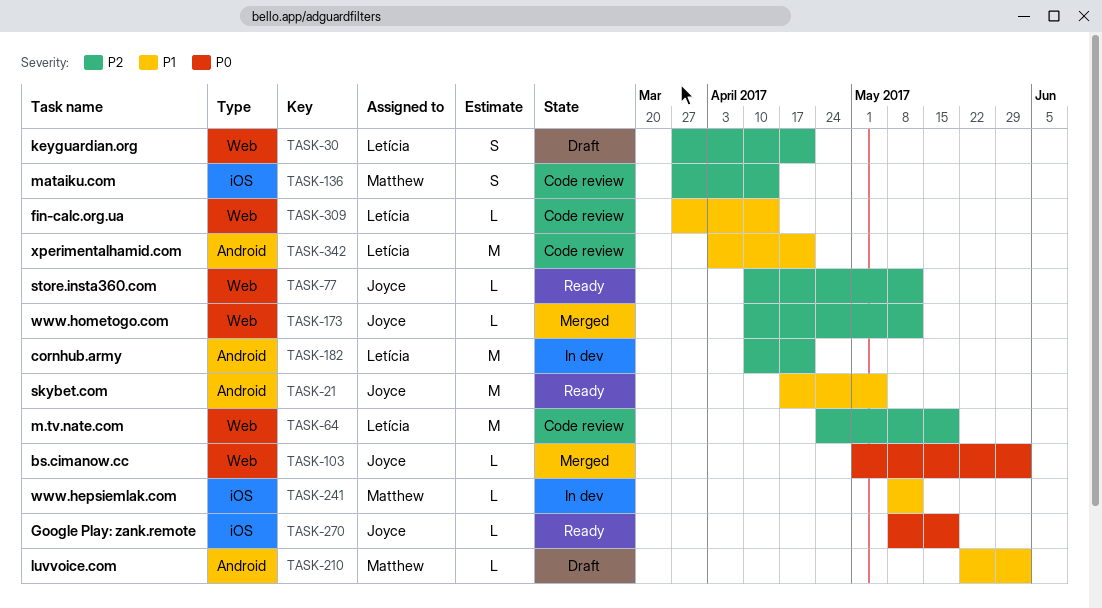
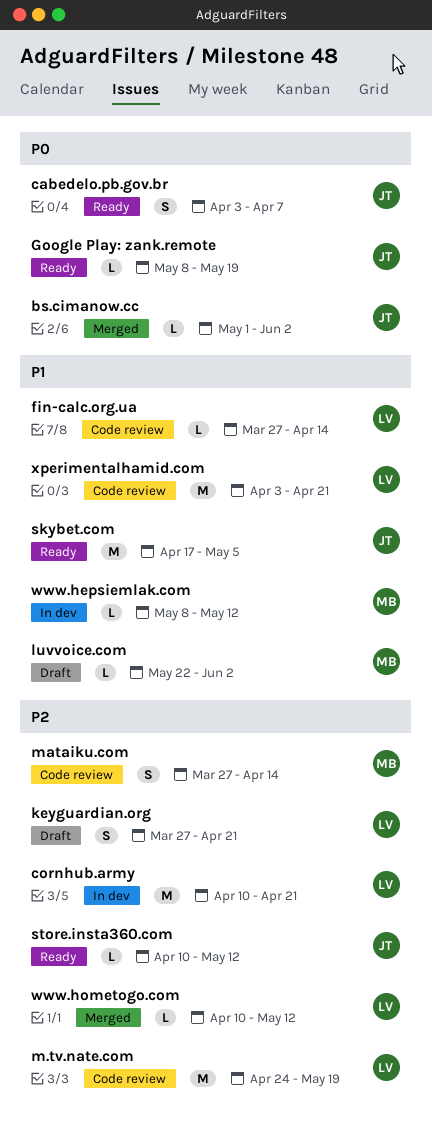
cabedelo.pb.gov.br: none -> present
www.hometogo.com, owner: Joyce -> Letícia

